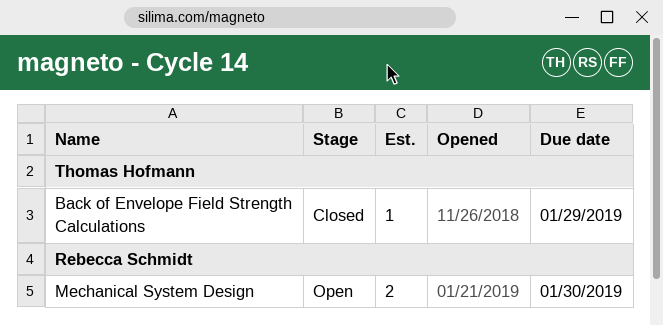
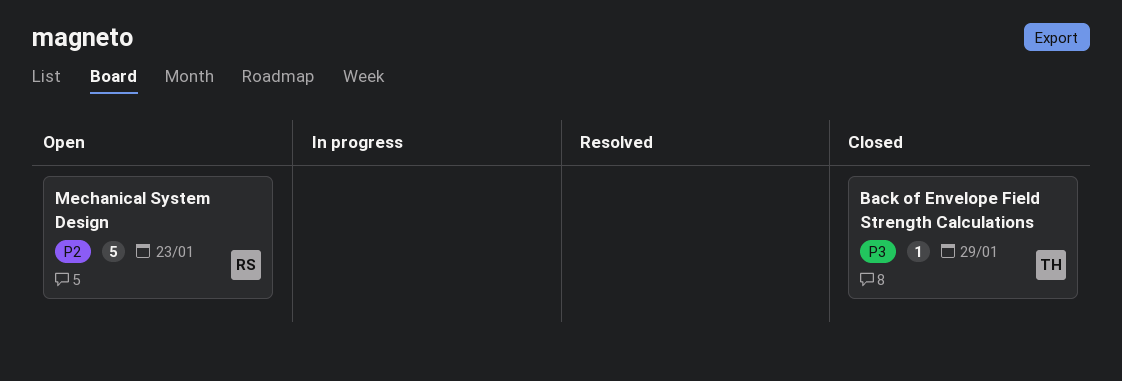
Mechanical System Design, estimate: 2 -> 5
Mechanical System Design, due: Jan 30 -> Jan 23

